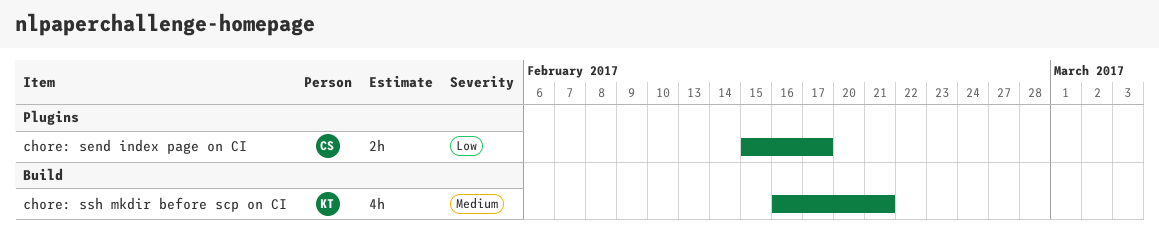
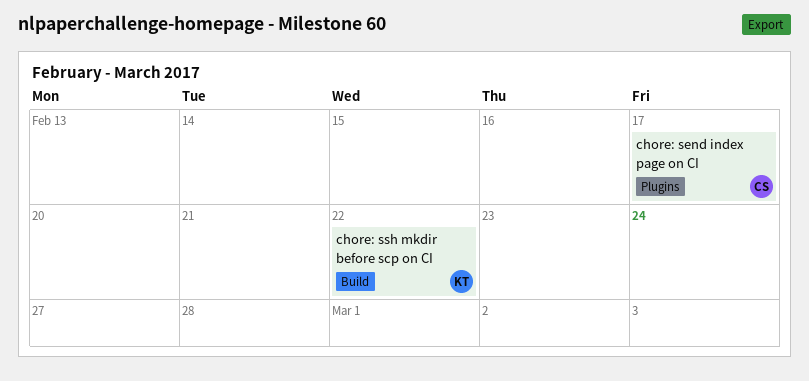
chore: ssh mkdir before scp on CI, due: Feb 21 -> Feb 22

